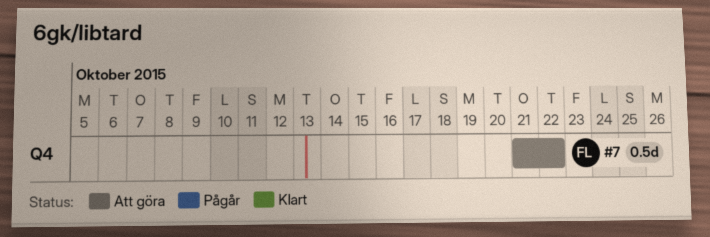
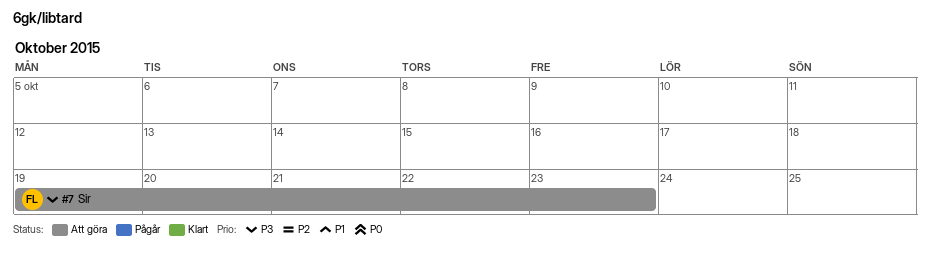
#7, start: Oct 21 -> Oct 19
#7, due: Oct 22 -> Oct 23

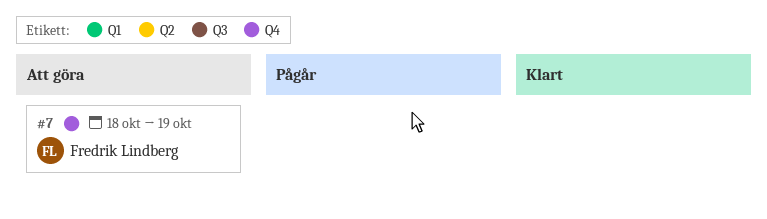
#7, start: Oct 19 -> Oct 18
#7, due: Oct 23 -> Oct 19

